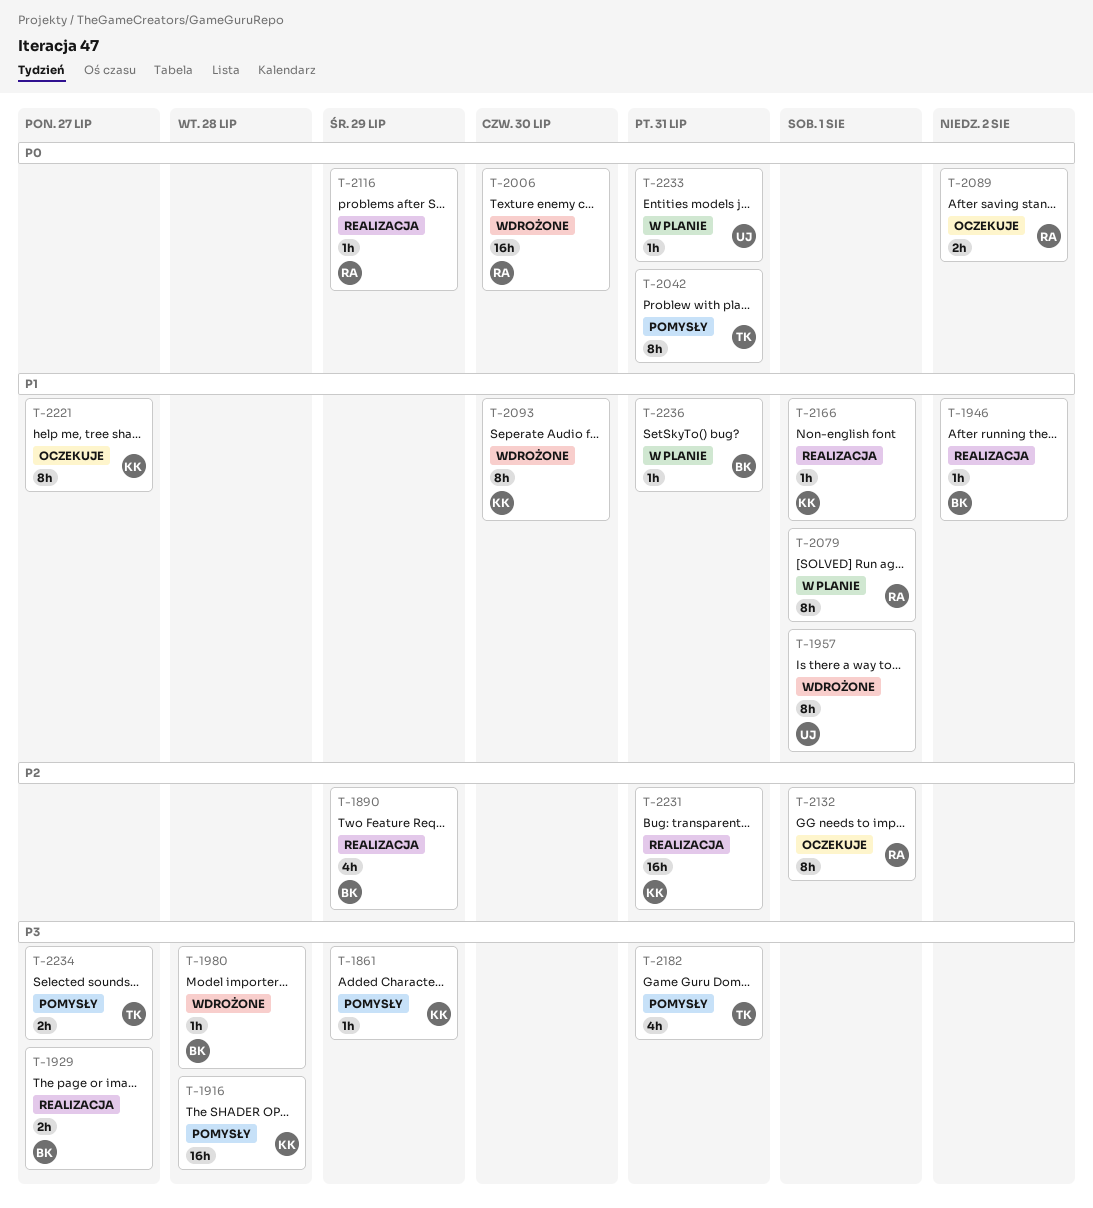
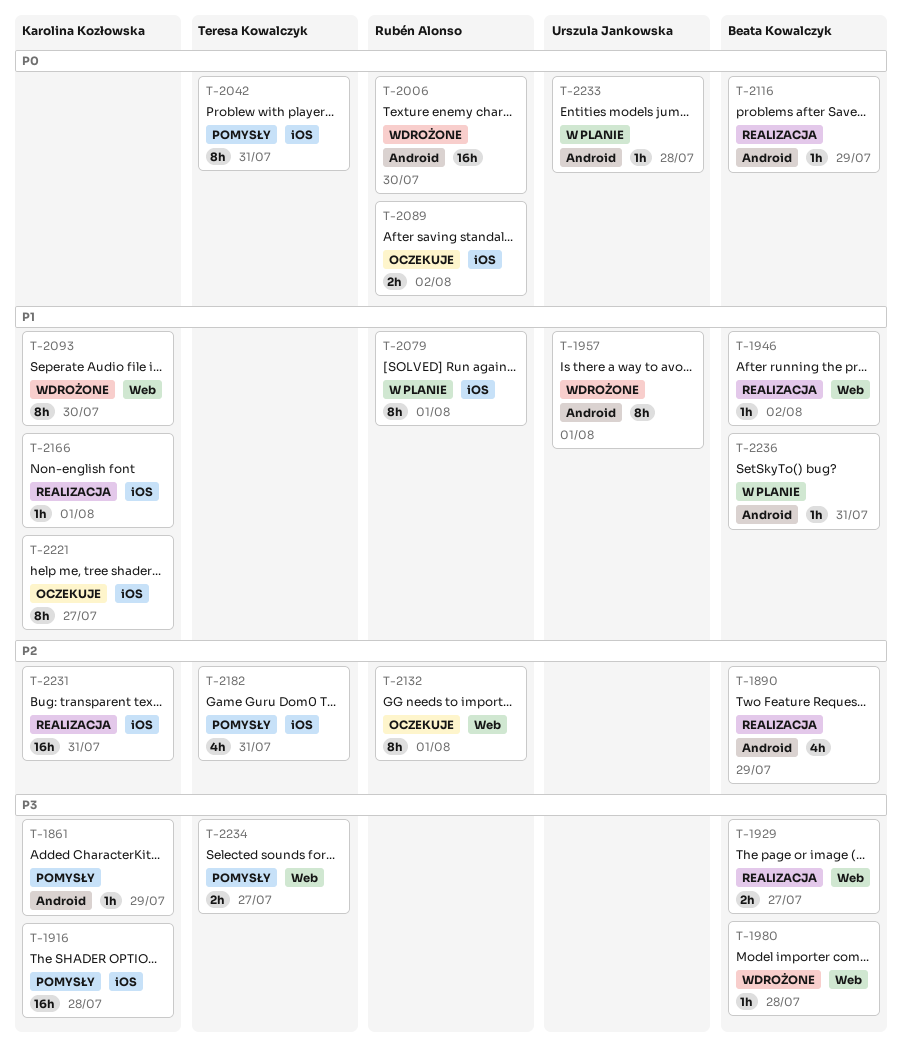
T-2116, owner: Rubén Alonso -> Beata Kowalczyk
T-2182, priority: P3 -> P2
T-2233, due: Jul 31 -> Jul 28

